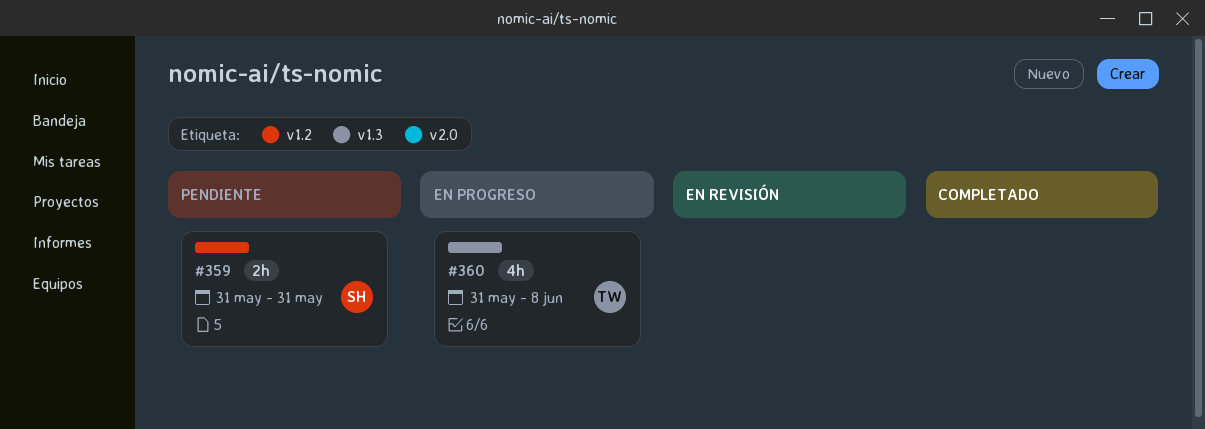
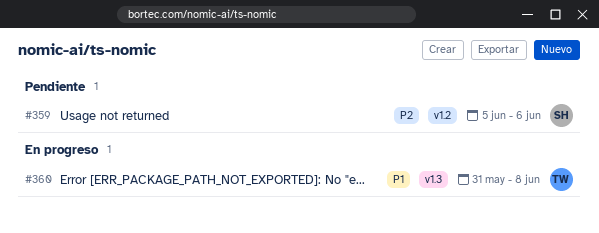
#359, start: May 31 -> Jun 5
#359, due: May 31 -> Jun 6

